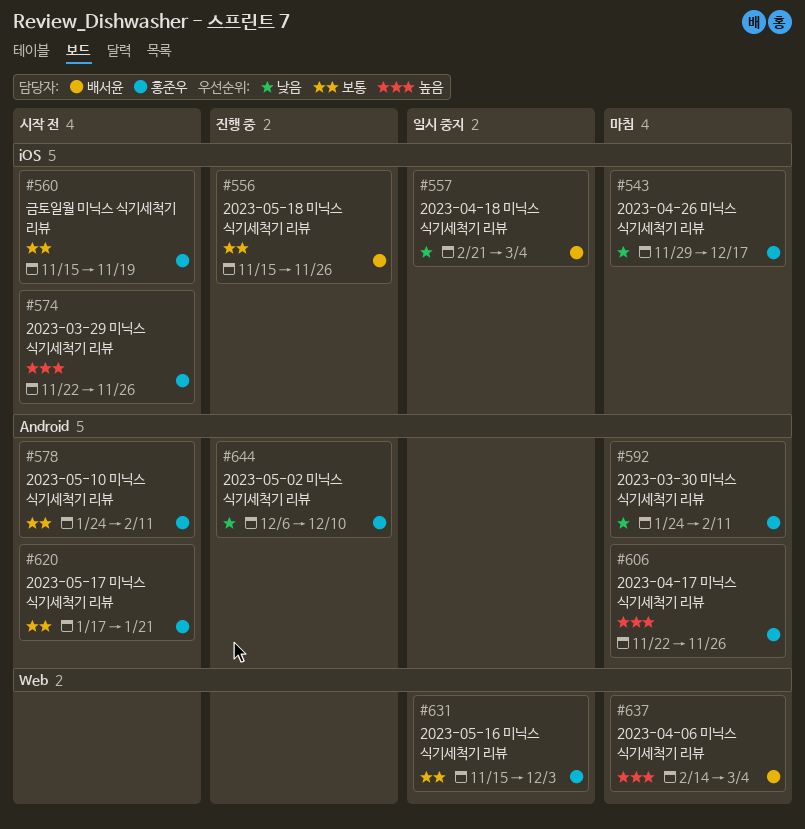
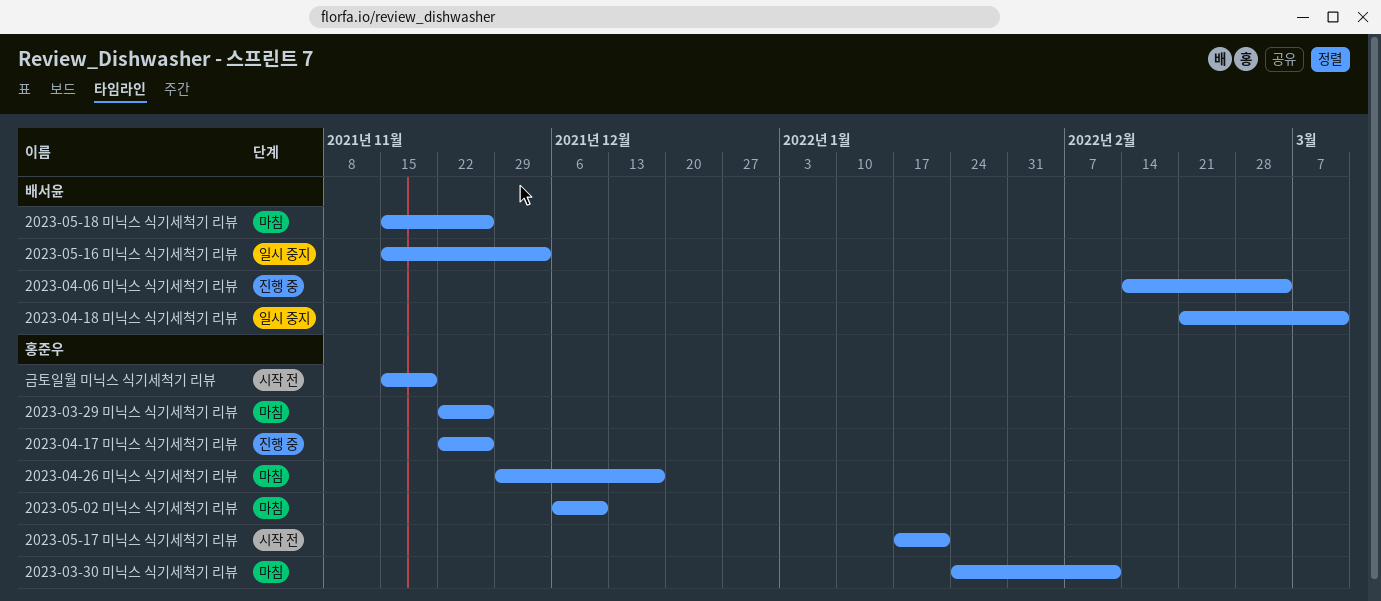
2023-03-29 미닉스 식기세척기 리뷰, status: 시작 전 -> 마침
2023-04-06 미닉스 식기세척기 리뷰, status: 마침 -> 진행 중
2023-04-17 미닉스 식기세척기 리뷰, status: 마침 -> 진행 중
2023-04-18 미닉스 식기세척기 리뷰, due: Mar 4 -> Mar 11
2023-05-02 미닉스 식기세척기 리뷰, status: 진행 중 -> 마침
2023-05-10 미닉스 식기세척기 리뷰: present -> none
2023-05-16 미닉스 식기세척기 리뷰, owner: 홍준우 -> 배서윤
2023-05-18 미닉스 식기세척기 리뷰, status: 진행 중 -> 마침

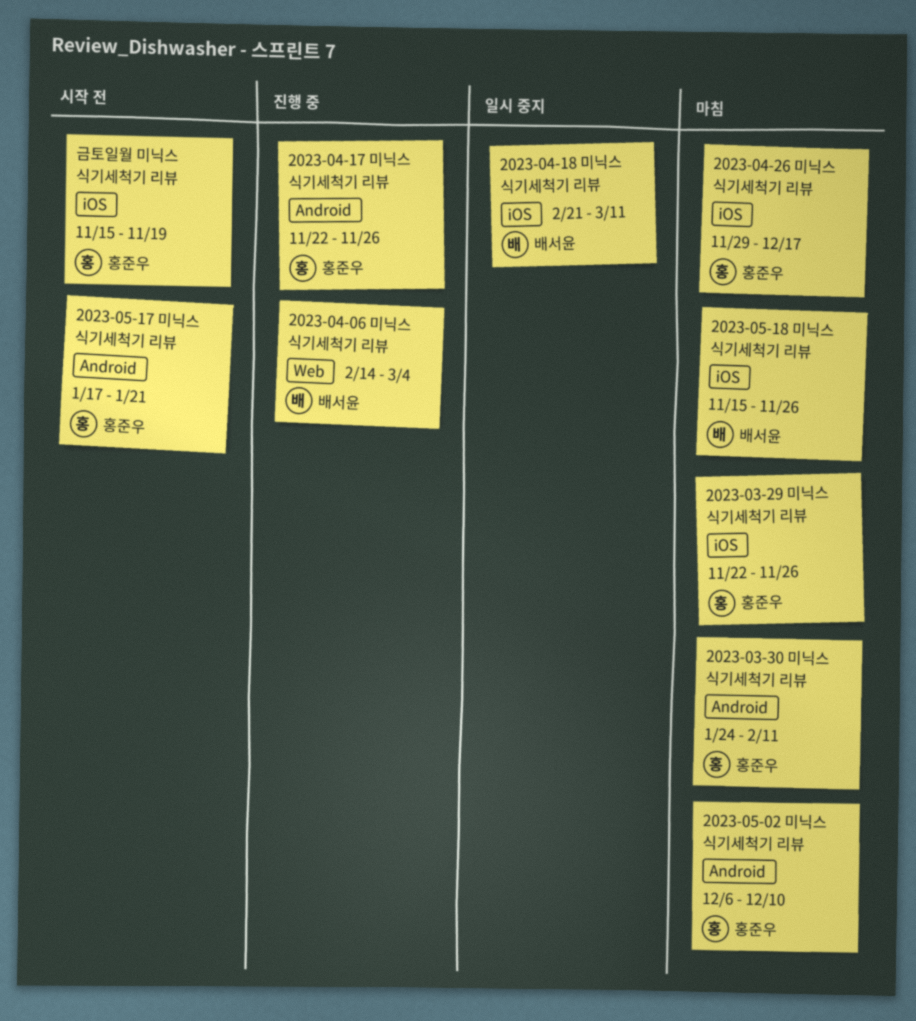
2023-05-16 미닉스 식기세척기 리뷰: present -> none

